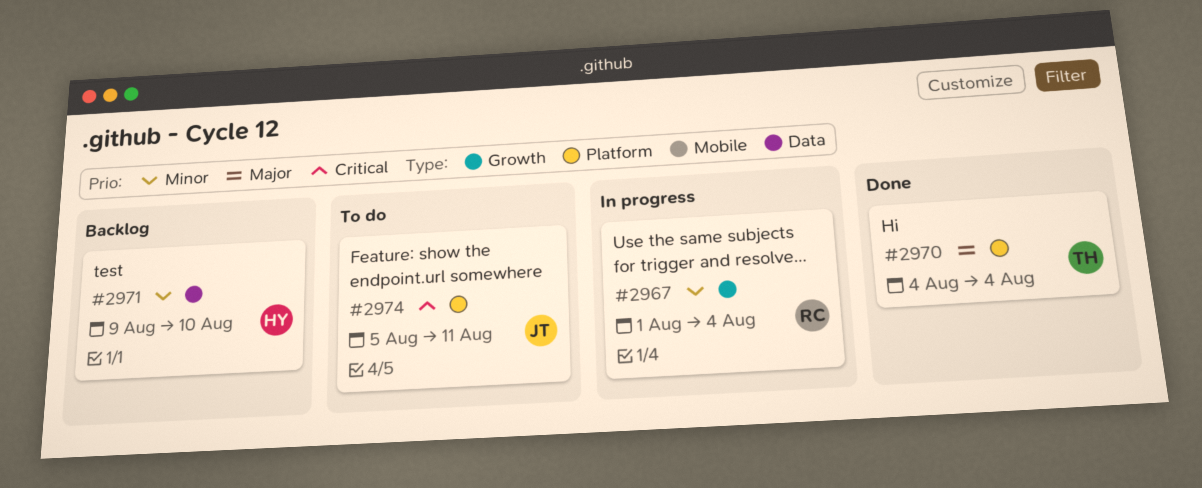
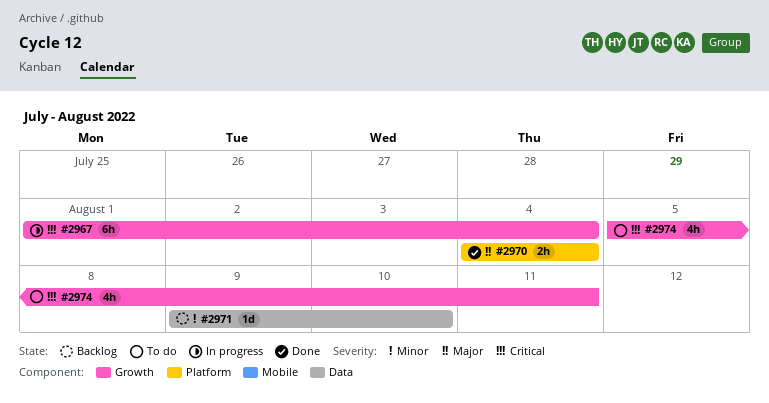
#2967, priority: Minor -> Critical
#2974, label: Platform -> Growth

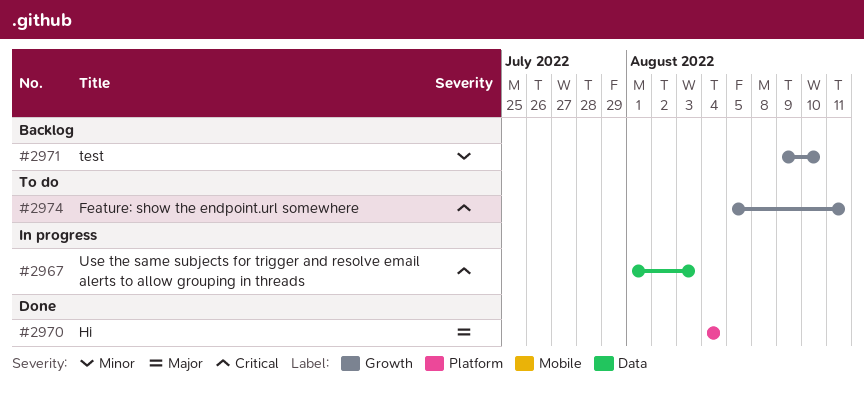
#2967, label: Growth -> Data
#2967, due: Aug 4 -> Aug 3
#2971, label: Data -> Growth

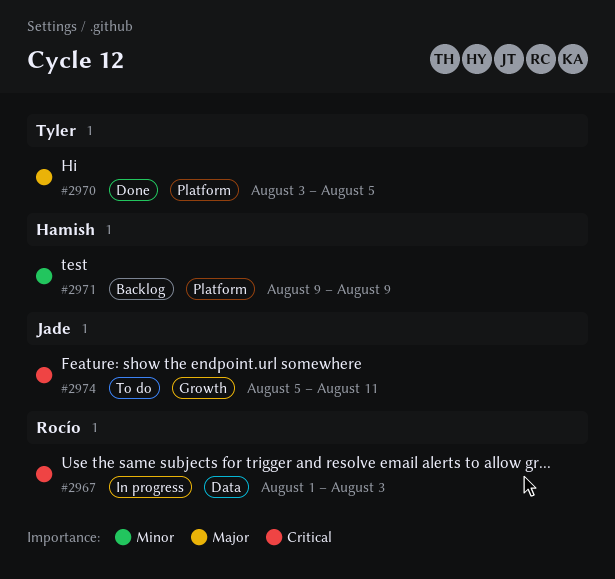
#2970, start: Aug 4 -> Aug 3
#2970, due: Aug 4 -> Aug 5
#2971, label: Growth -> Platform
#2971, due: Aug 10 -> Aug 9

